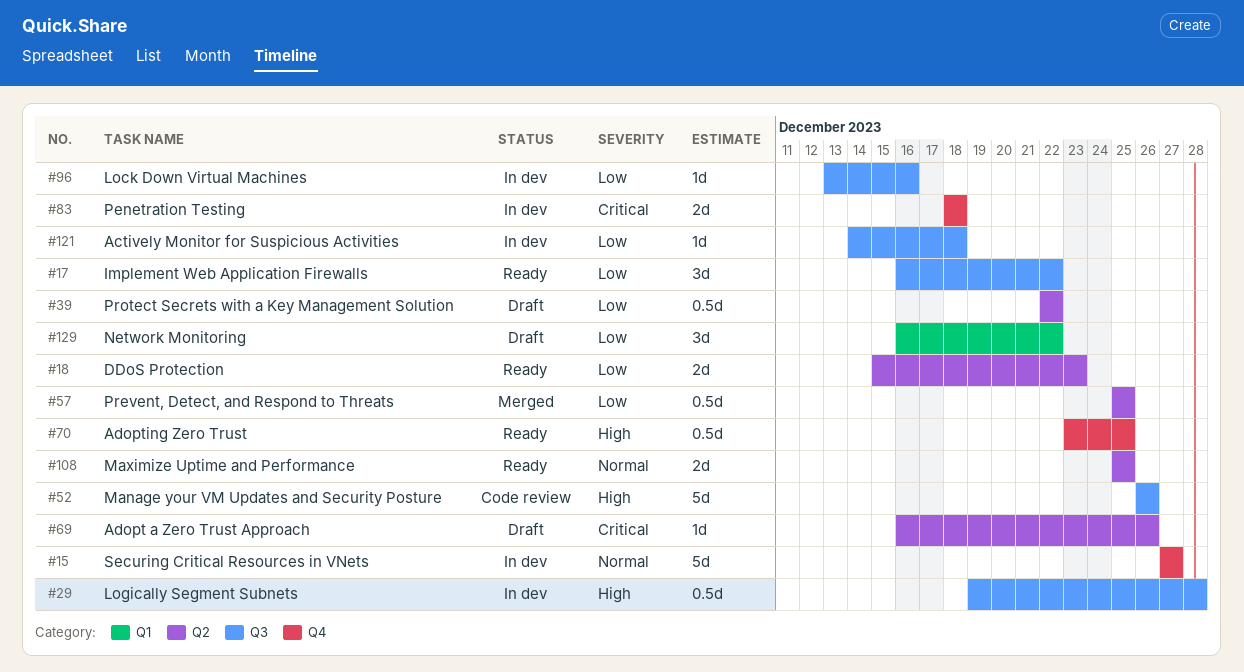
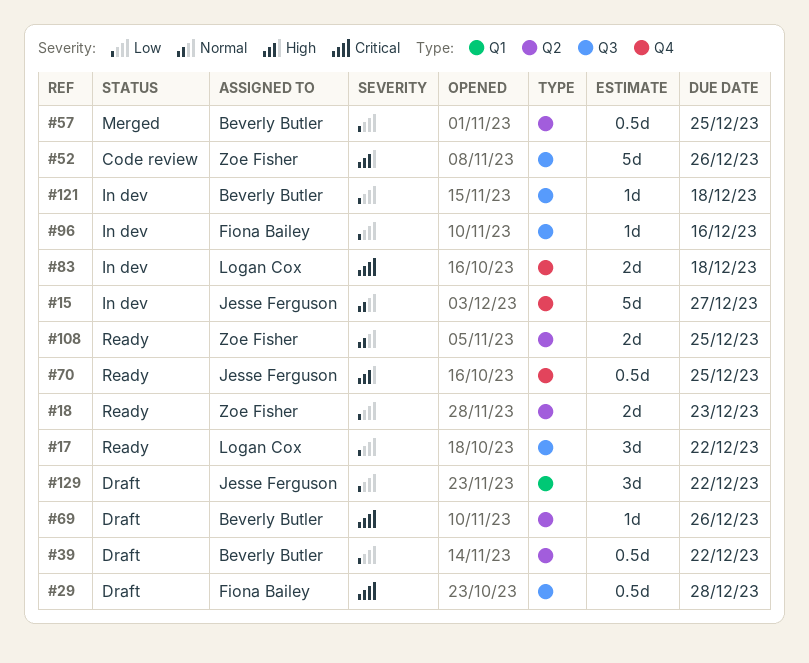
#29, status: In dev -> Draft
#29, priority: High -> Critical

